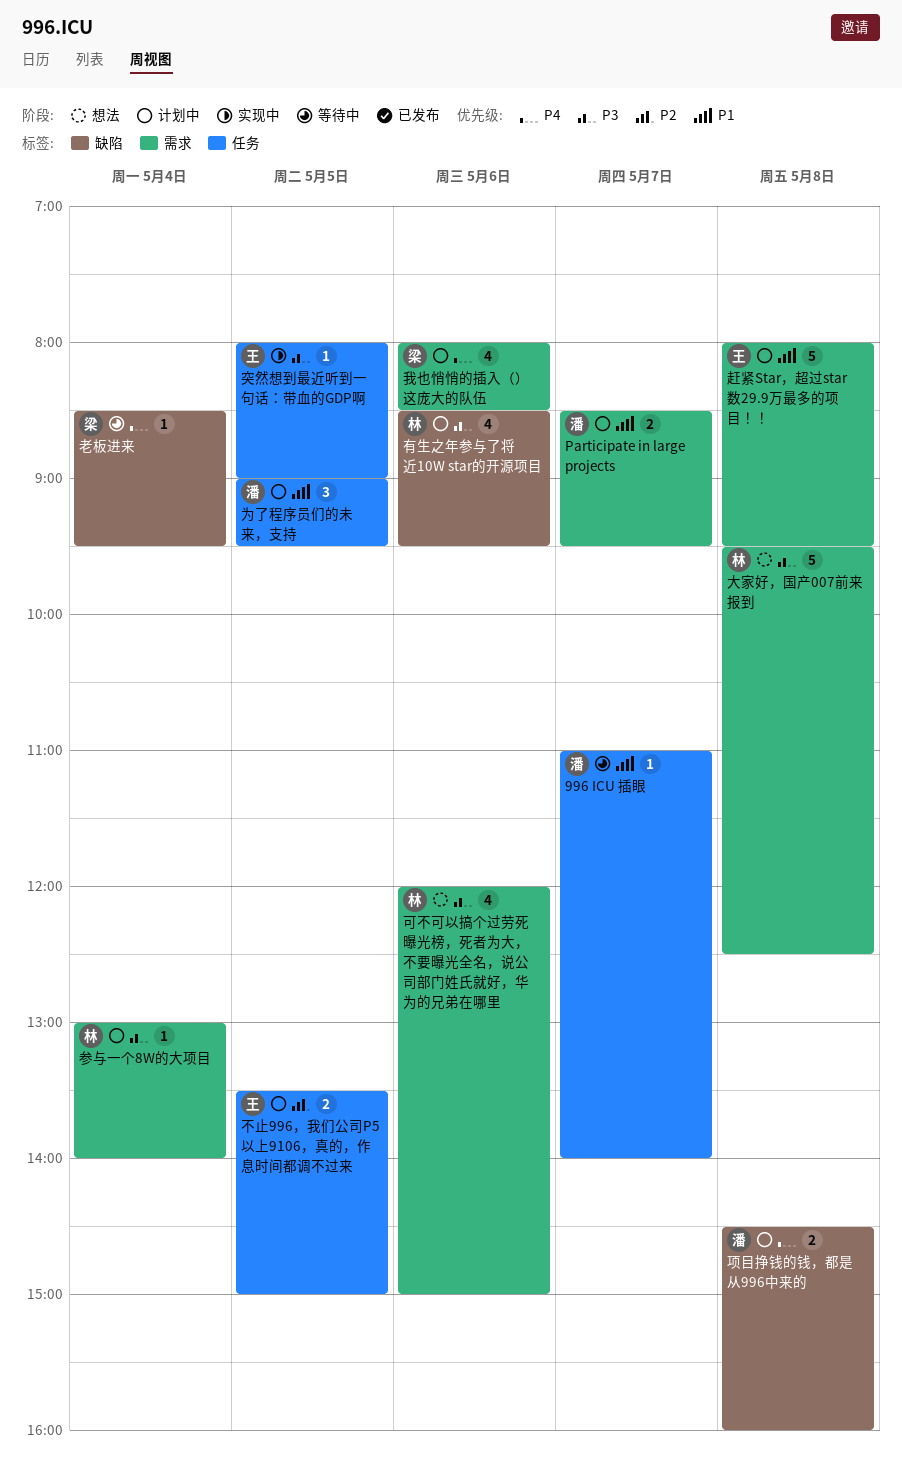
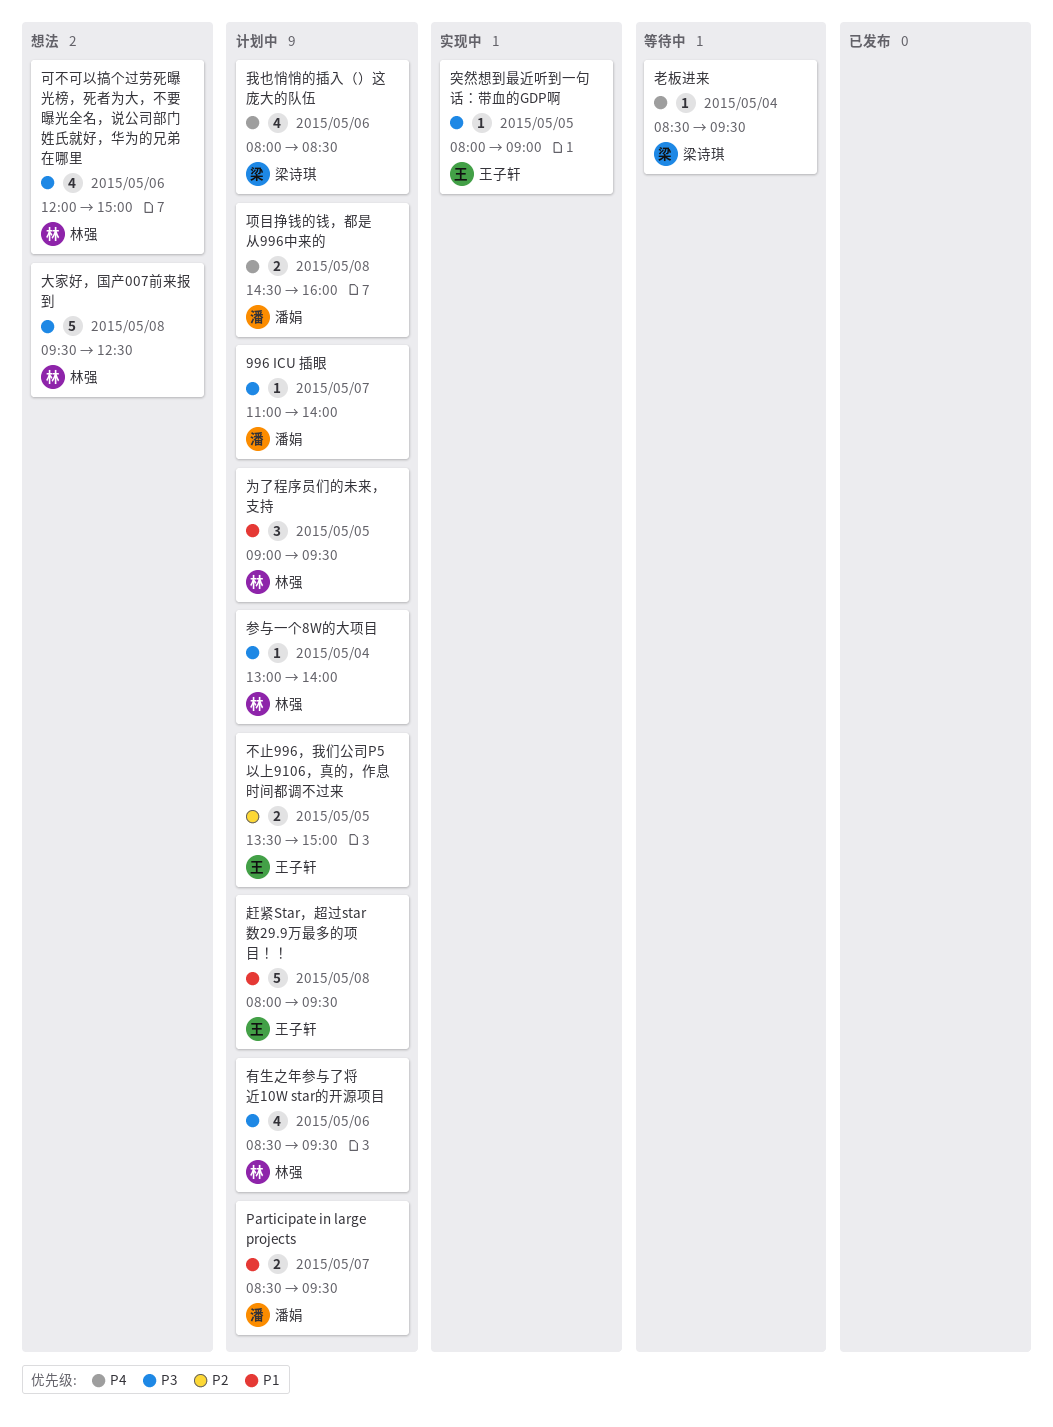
996 ICU 插眼, status: 等待中 -> 计划中
996 ICU 插眼, priority: P1 -> P3
为了程序员们的未来，支持, owner: 潘娟 -> 林强

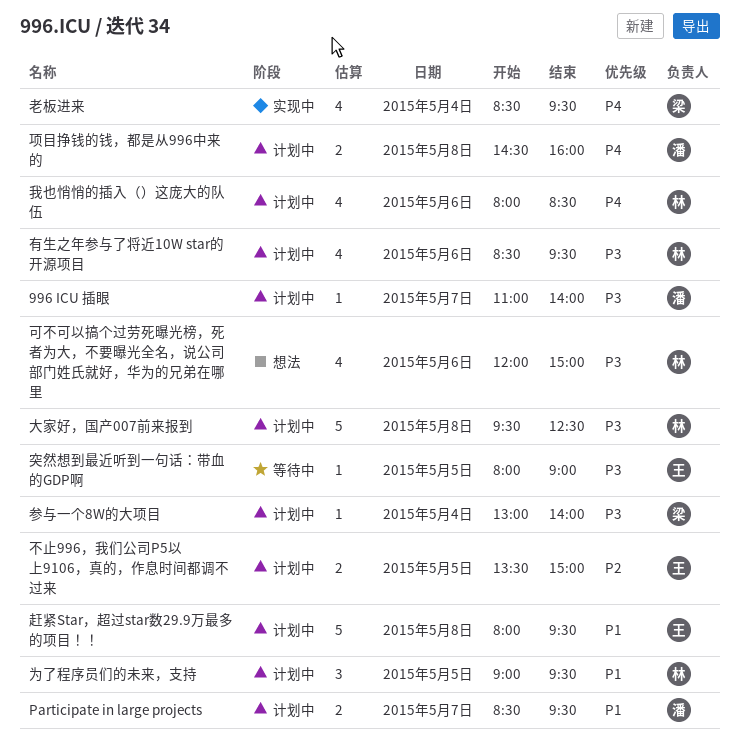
参与一个8W的大项目, owner: 林强 -> 梁诗琪
大家好，国产007前来报到, status: 想法 -> 计划中
我也悄悄的插入（）这庞大的队伍, owner: 梁诗琪 -> 林强
突然想到最近听到一句话：带血的GDP啊, status: 实现中 -> 等待中
老板进来, status: 等待中 -> 实现中
老板进来, estimate: 1 -> 4

